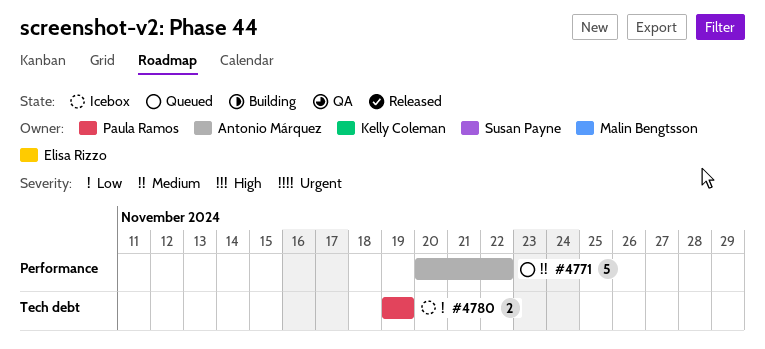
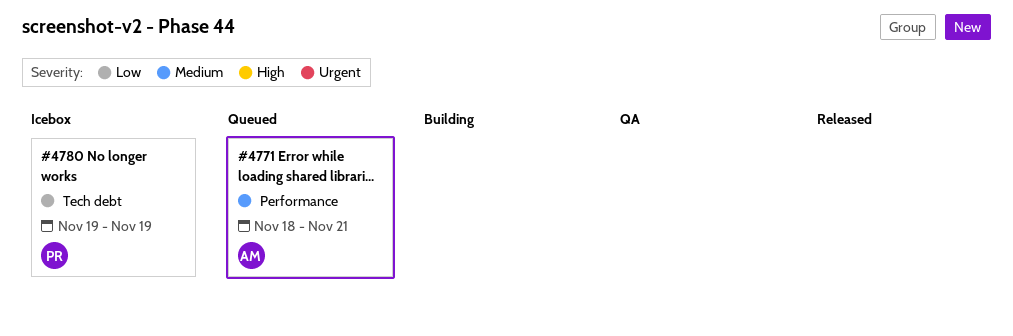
#4771, start: Nov 20 -> Nov 18
#4771, due: Nov 22 -> Nov 21

